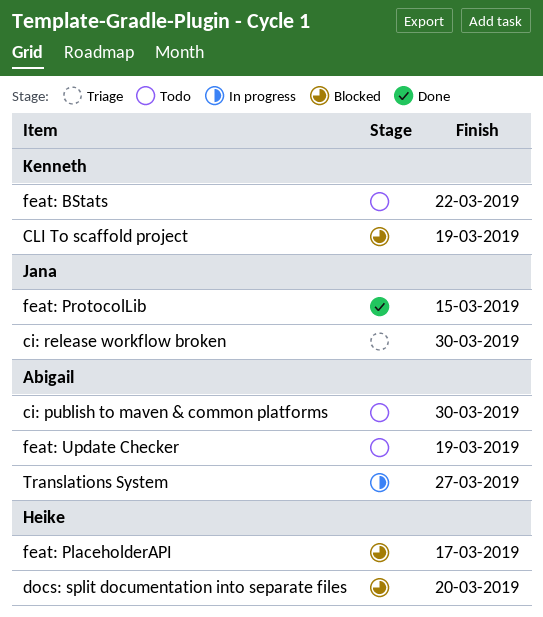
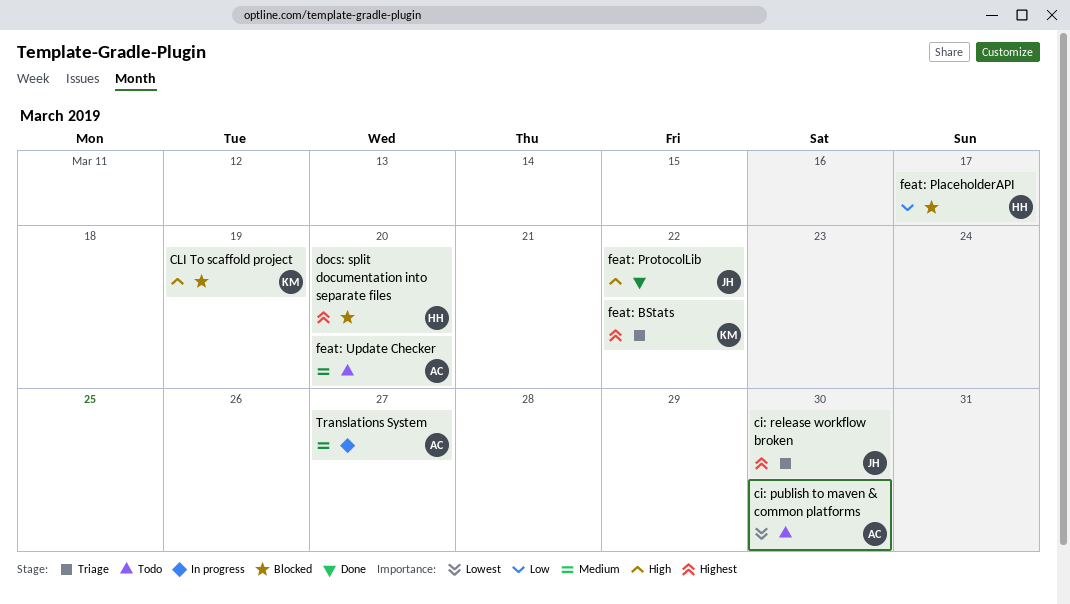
feat: BStats, status: Todo -> Triage
feat: ProtocolLib, due: Mar 15 -> Mar 22
feat: Update Checker, due: Mar 19 -> Mar 20

